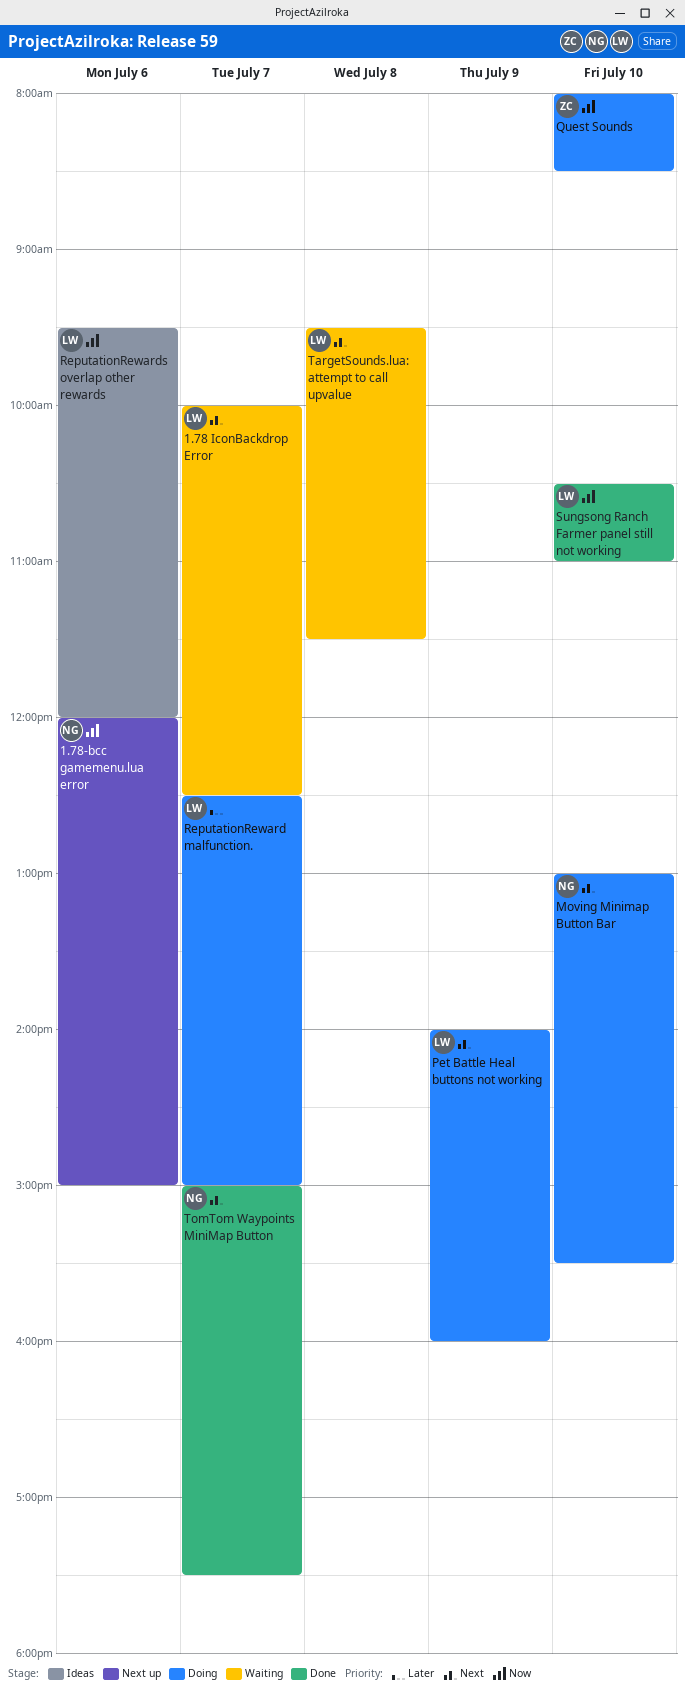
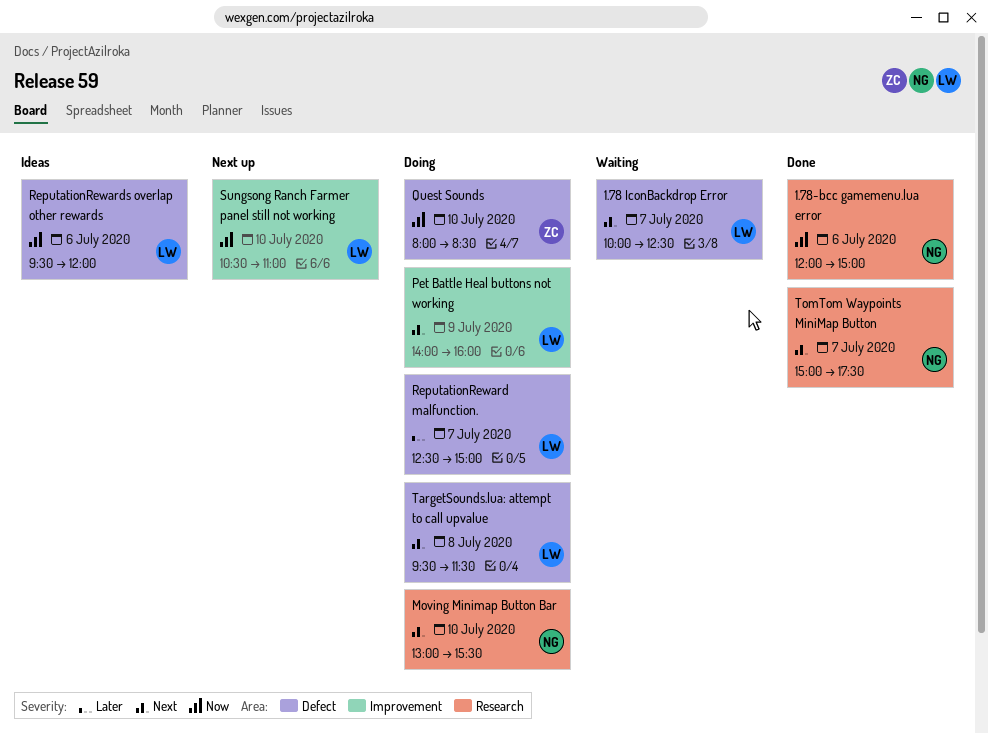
1.78-bcc gamemenu.lua error, status: Next up -> Done
Sungsong Ranch Farmer panel still not working, status: Done -> Next up
TargetSounds.lua: attempt to call upvalue, status: Waiting -> Doing

